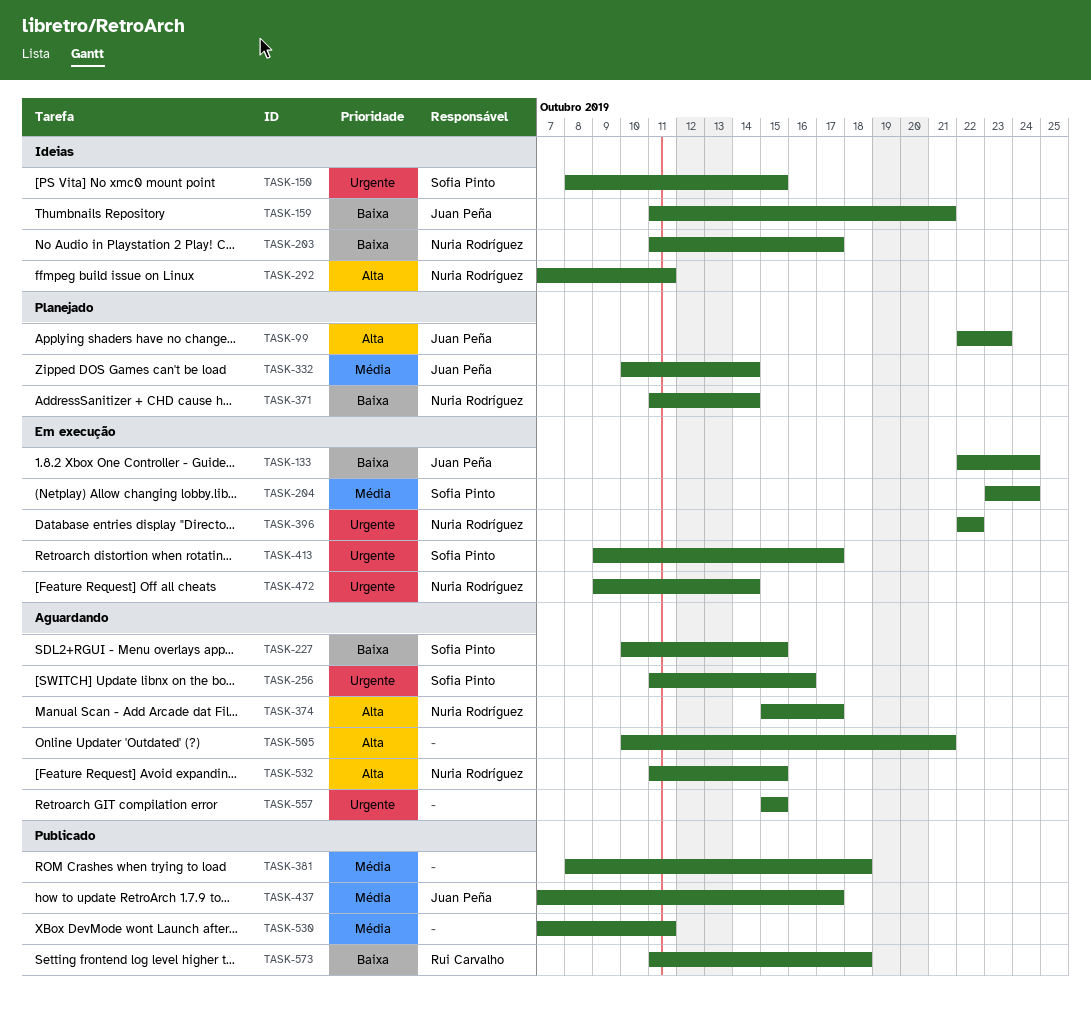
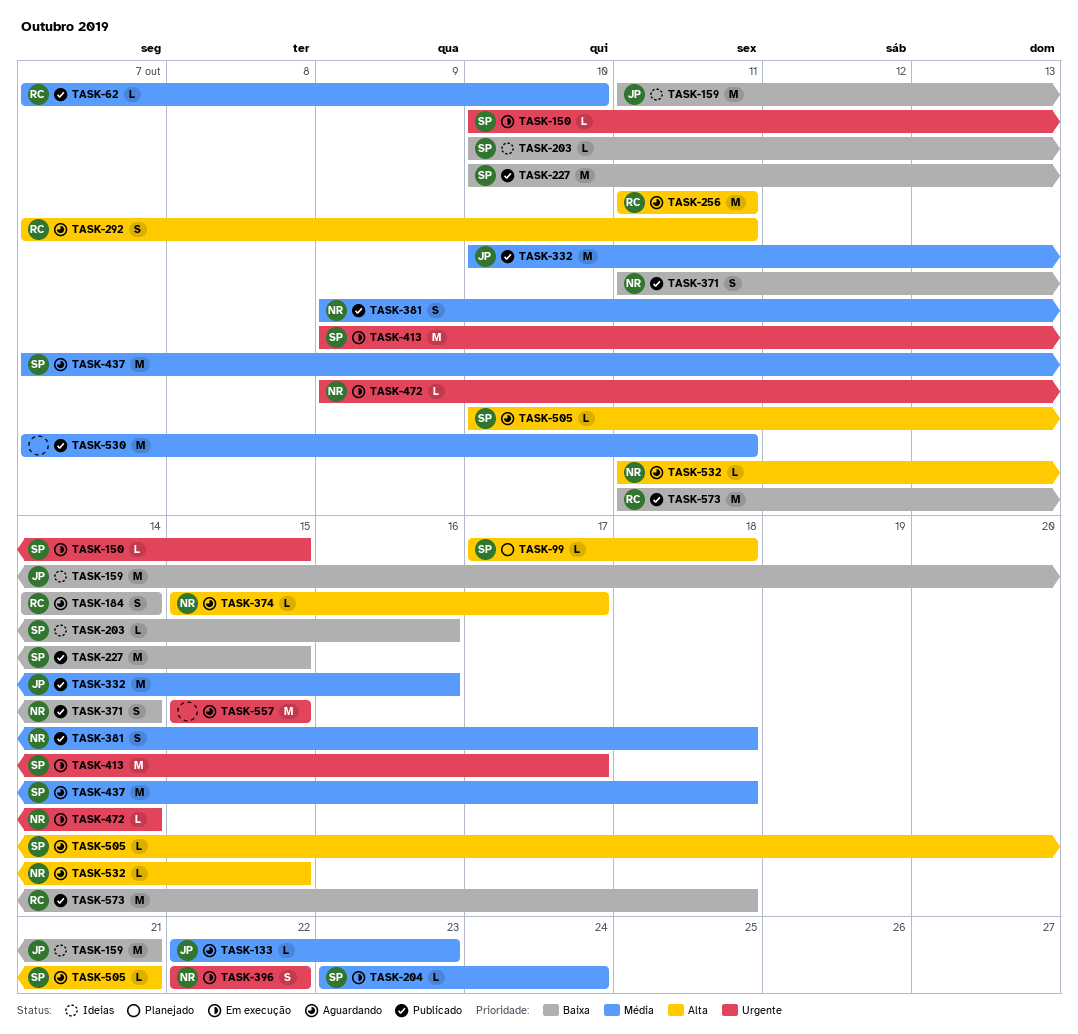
TASK-62: none -> present
TASK-99, owner: Juan Peña -> Sofia Pinto
TASK-99, start: Oct 22 -> Oct 17
TASK-99, due: Oct 23 -> Oct 18
TASK-133, status: Em execução -> Aguardando
TASK-133, priority: Baixa -> Média
TASK-133, due: Oct 24 -> Oct 23
TASK-150, status: Ideias -> Em execução
TASK-150, start: Oct 8 -> Oct 10
TASK-184: none -> present
TASK-203, owner: Nuria Rodríguez -> Sofia Pinto
TASK-203, start: Oct 11 -> Oct 10
TASK-203, due: Oct 17 -> Oct 16
TASK-227, status: Aguardando -> Publicado
TASK-256, owner: Sofia Pinto -> Rui Carvalho
TASK-256, priority: Urgente -> Alta
TASK-256, due: Oct 16 -> Oct 11
TASK-292, status: Ideias -> Aguardando
TASK-292, owner: Nuria Rodríguez -> Rui Carvalho
TASK-332, status: Planejado -> Publicado
TASK-332, due: Oct 14 -> Oct 16
TASK-371, status: Planejado -> Publicado
TASK-381, owner: none -> Nuria Rodríguez
TASK-381, start: Oct 8 -> Oct 9
TASK-437, status: Publicado -> Aguardando
TASK-437, owner: Juan Peña -> Sofia Pinto
TASK-437, due: Oct 17 -> Oct 18
TASK-505, owner: none -> Sofia Pinto

